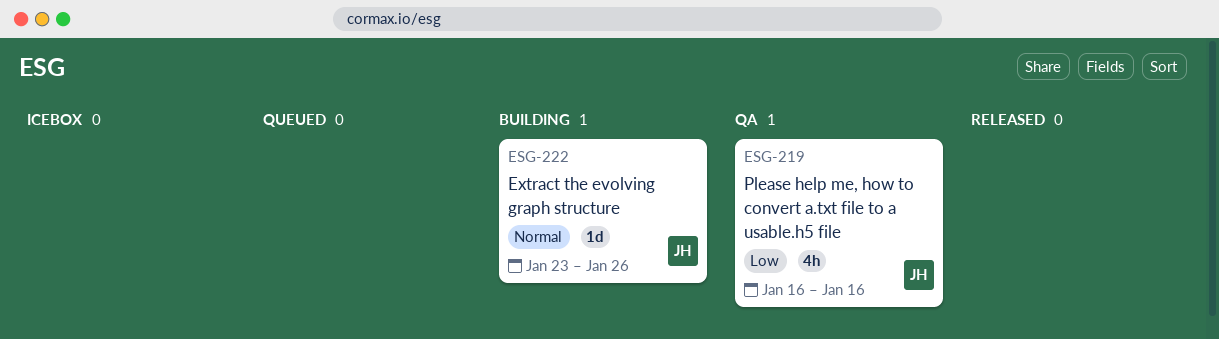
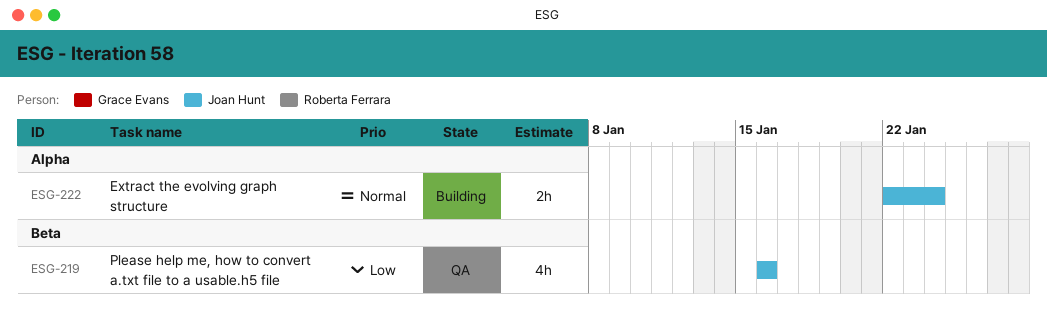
ESG-222, estimate: 1d -> 2h
ESG-222, start: Jan 23 -> Jan 22
ESG-222, due: Jan 26 -> Jan 24

